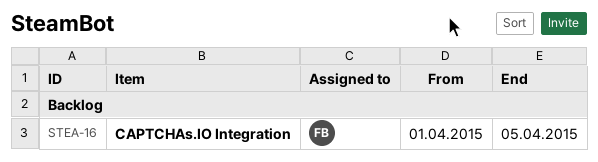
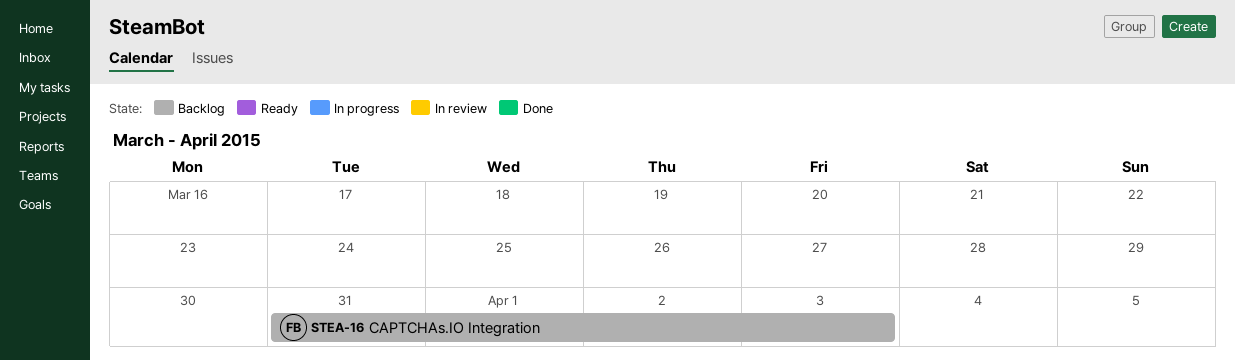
STEA-16, start: Apr 1 -> Mar 31
STEA-16, due: Apr 5 -> Apr 3

